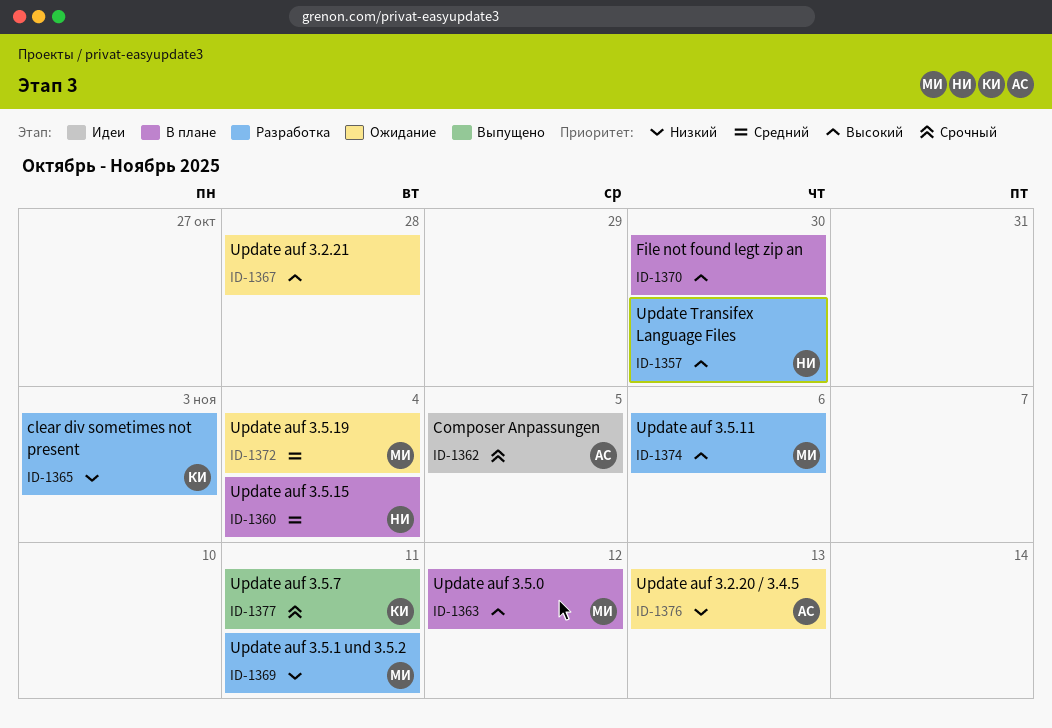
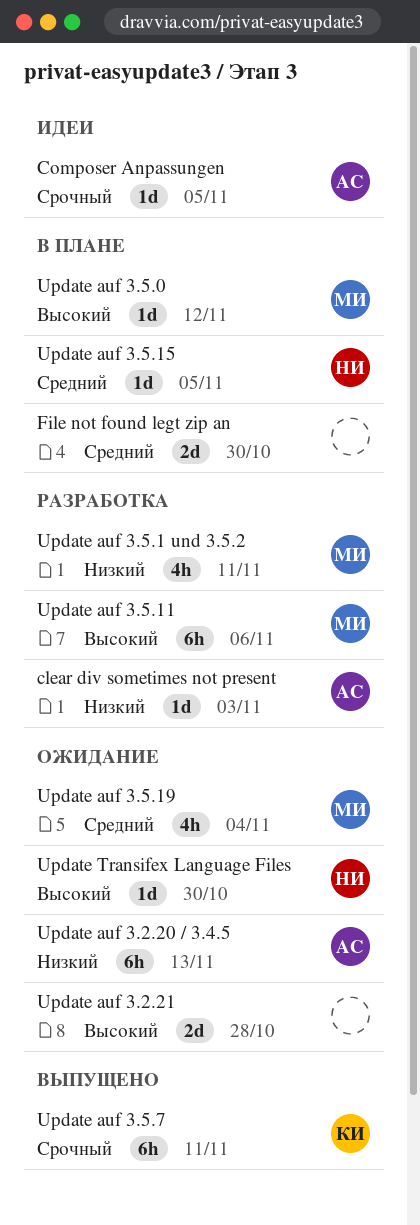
clear div sometimes not present, owner: КИ -> АС
File not found legt zip an, priority: Высокий -> Средний
Update auf 3.5.15, due: Nov 4 -> Nov 5
Update Transifex Language Files, status: Разработка -> Ожидание

